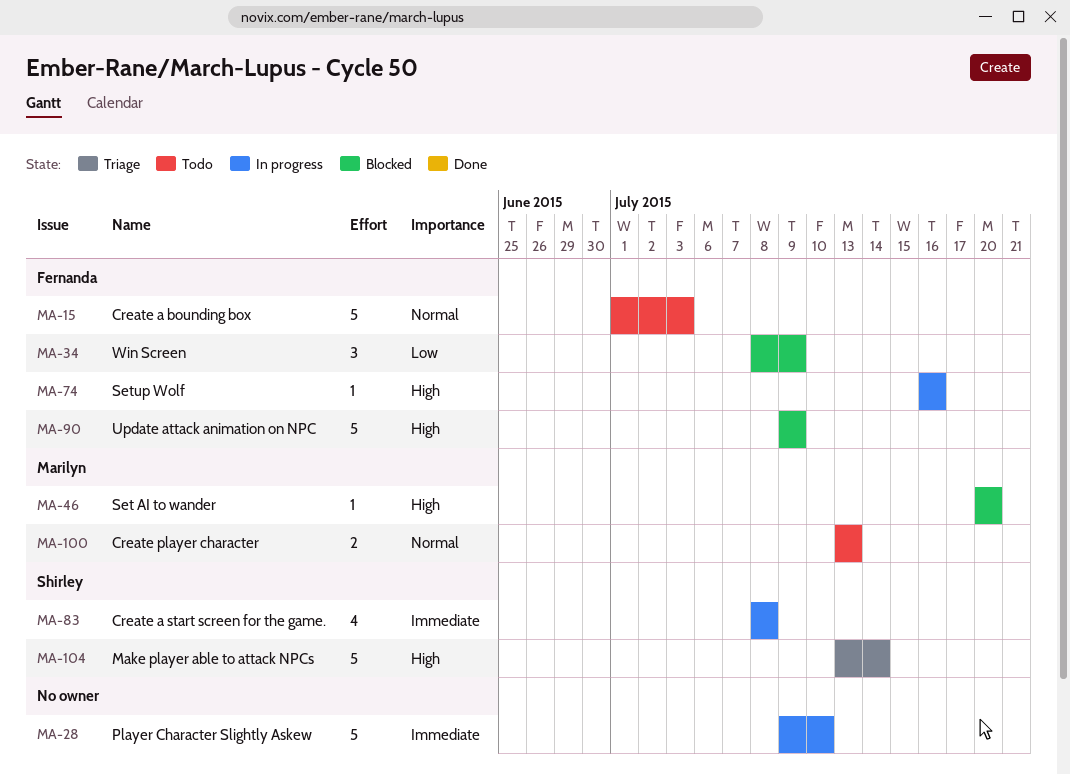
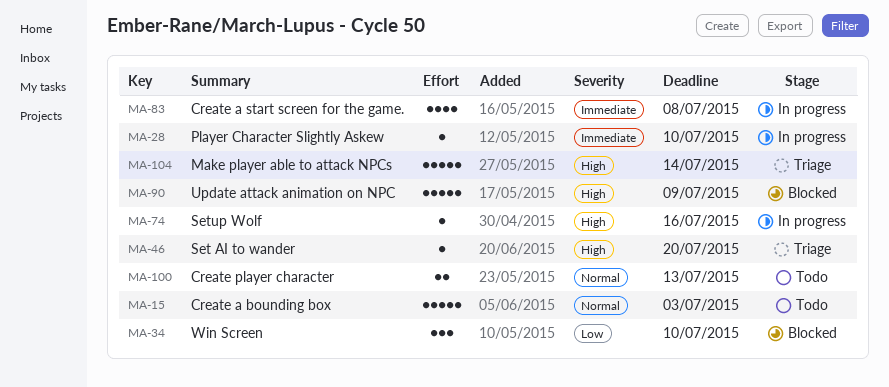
MA-28, estimate: 5 -> 1
MA-34, due: Jul 9 -> Jul 10
MA-46, status: Blocked -> Triage

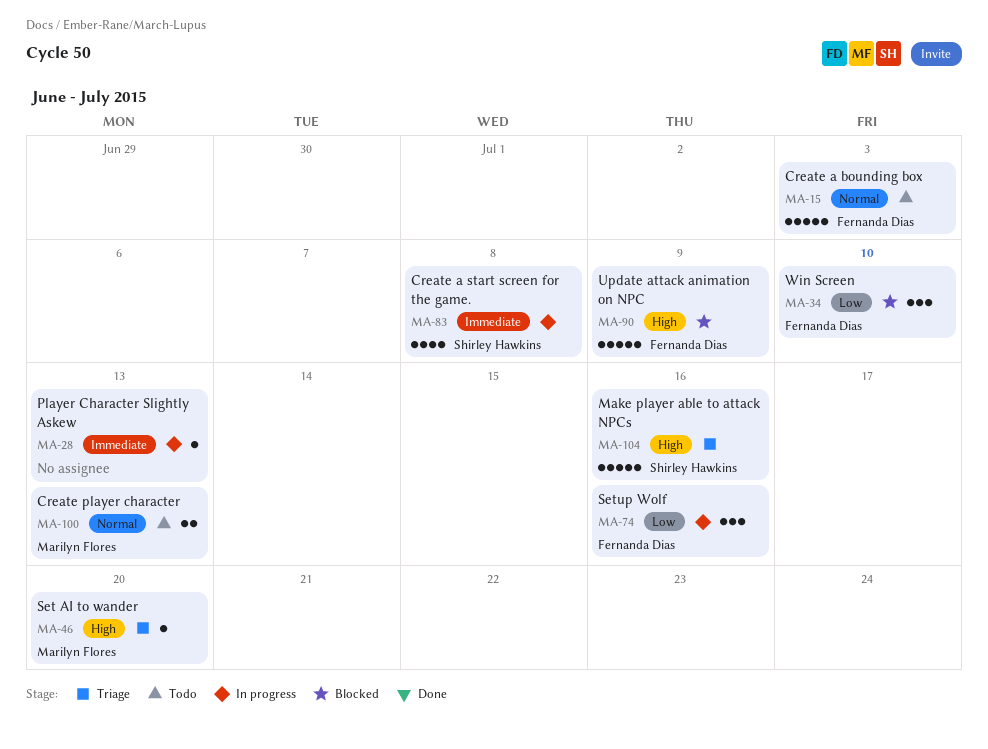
MA-28, due: Jul 10 -> Jul 13
MA-74, priority: High -> Low
MA-74, estimate: 1 -> 3
MA-104, due: Jul 14 -> Jul 16

